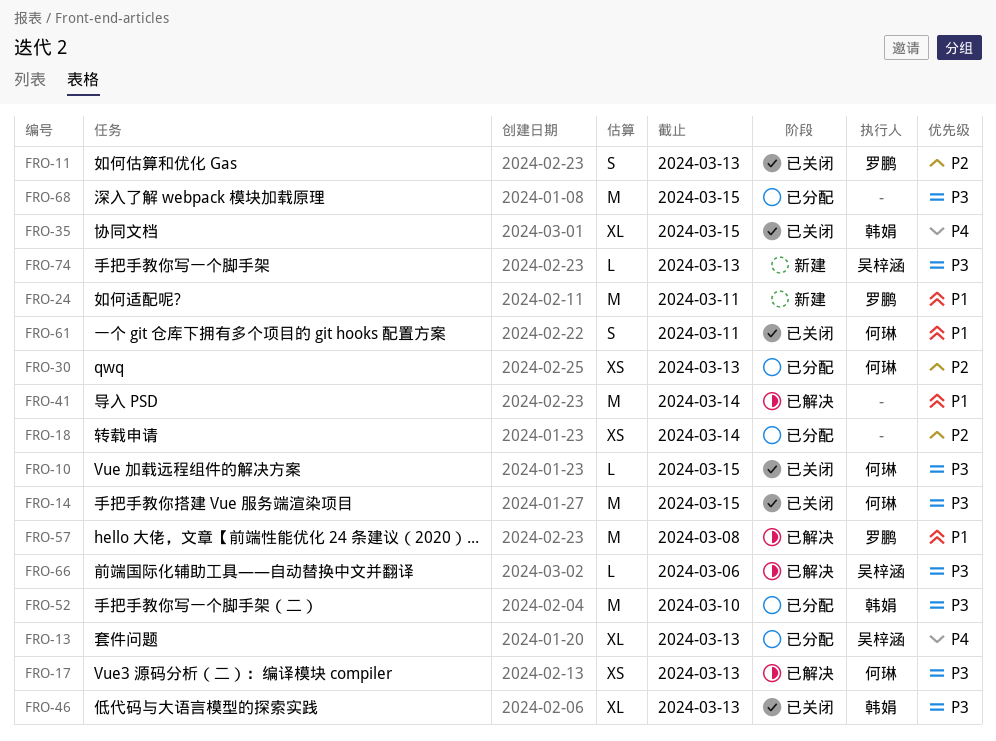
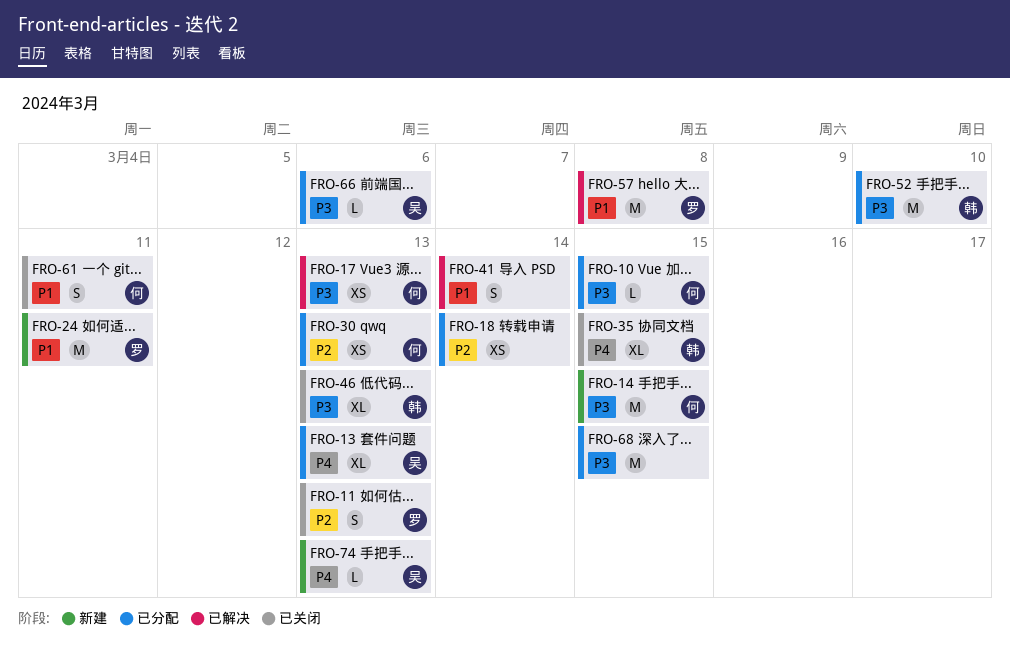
FRO-10, status: 已关闭 -> 已分配
FRO-14, status: 已关闭 -> 新建
FRO-41, estimate: M -> S
FRO-66, status: 已解决 -> 已分配
FRO-74, priority: P3 -> P4

